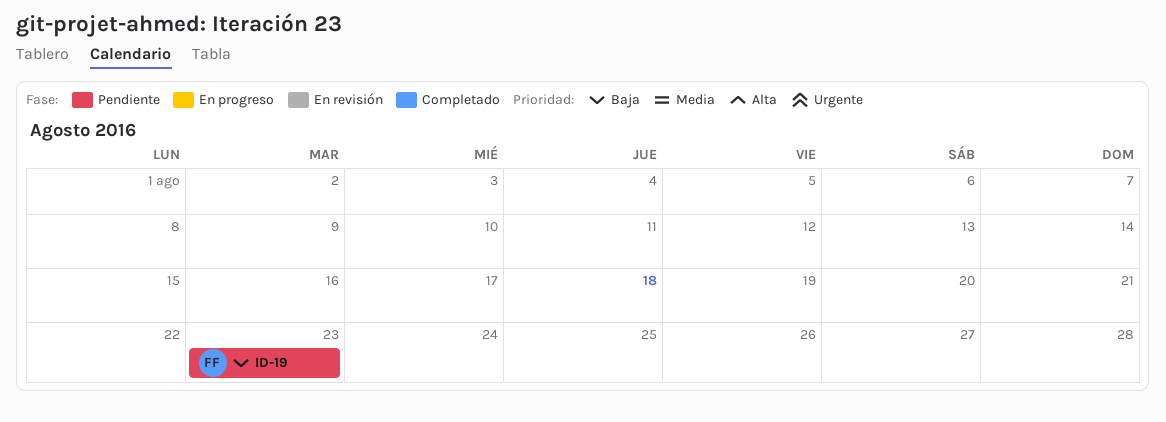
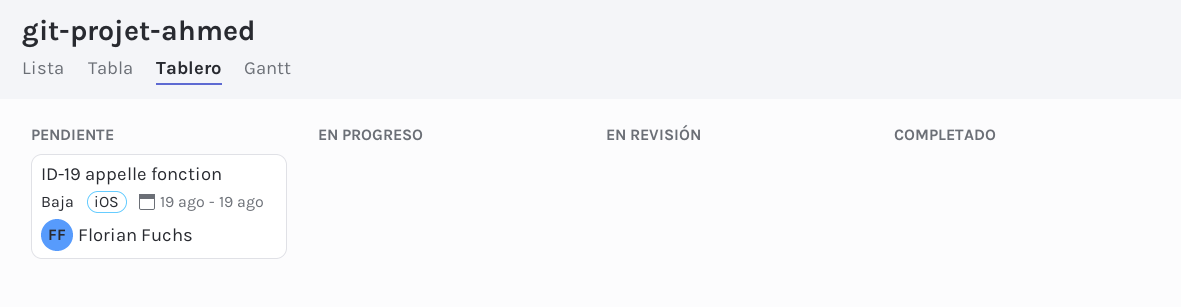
ID-19, start: Aug 23 -> Aug 19
ID-19, due: Aug 23 -> Aug 19

